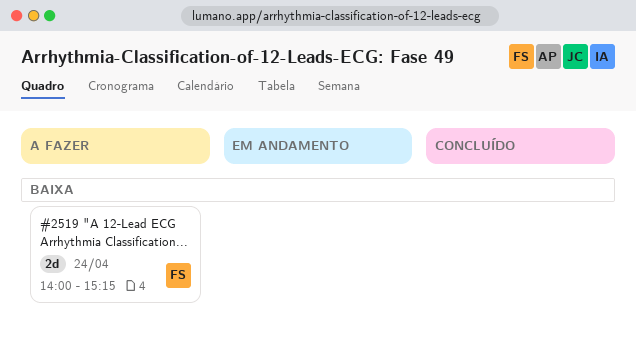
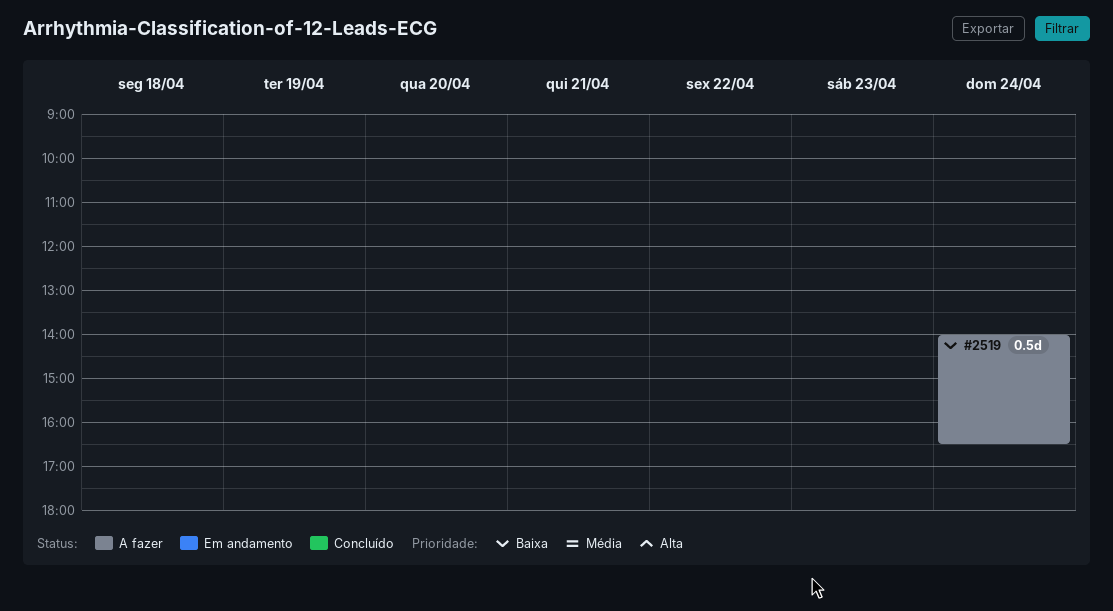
#2519, estimate: 2d -> 0.5d
#2519, ends: 15:15 -> 16:30

